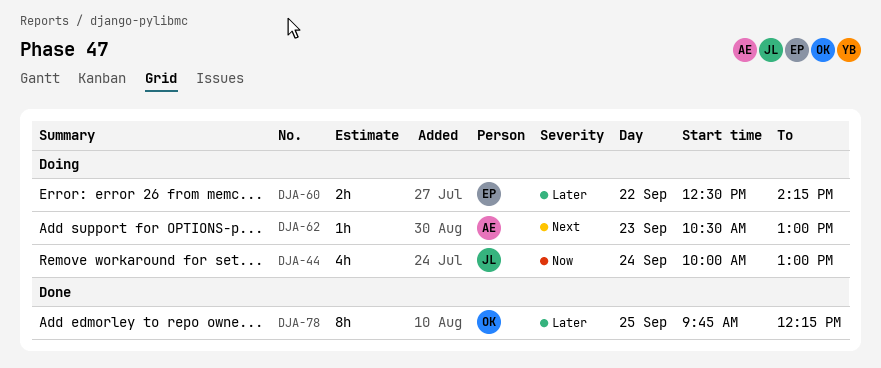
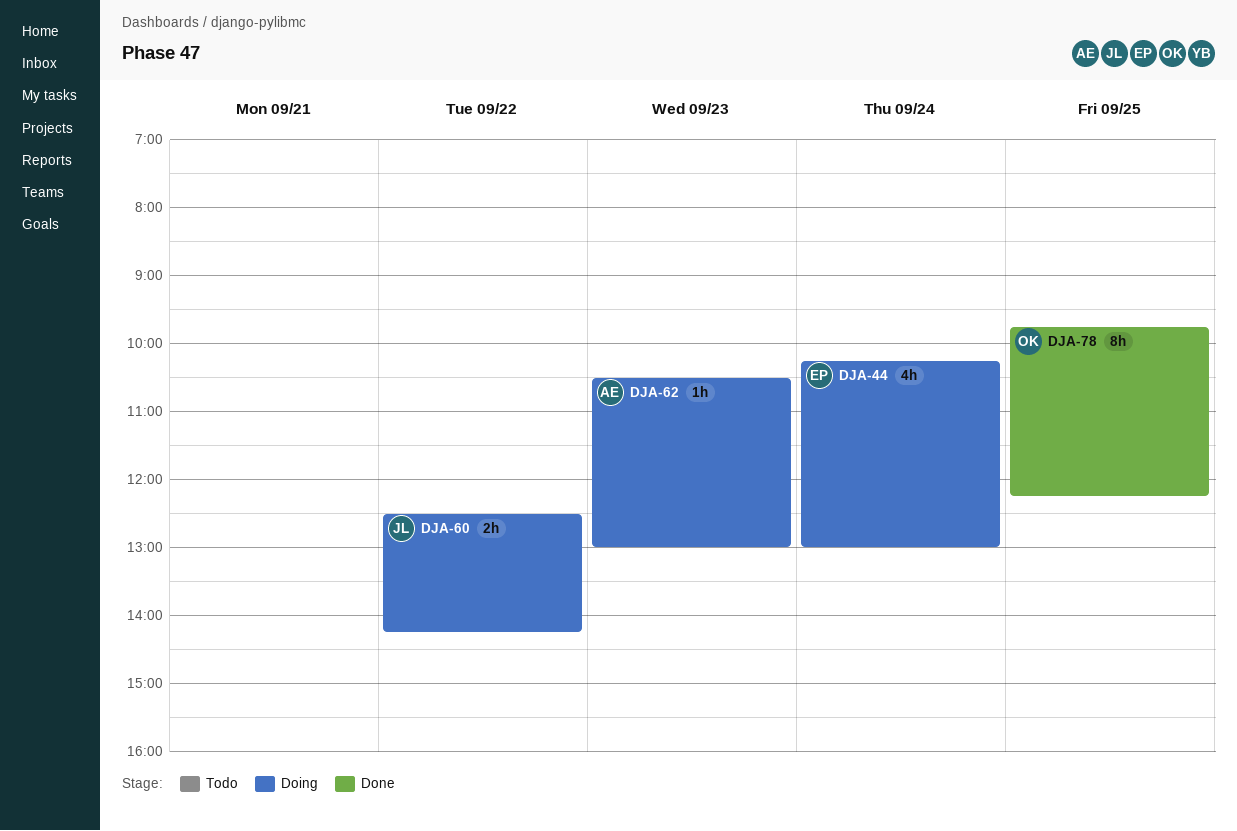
DJA-44, owner: JL -> EP
DJA-44, begins: 10:00 -> 10:15
DJA-60, owner: EP -> JL

